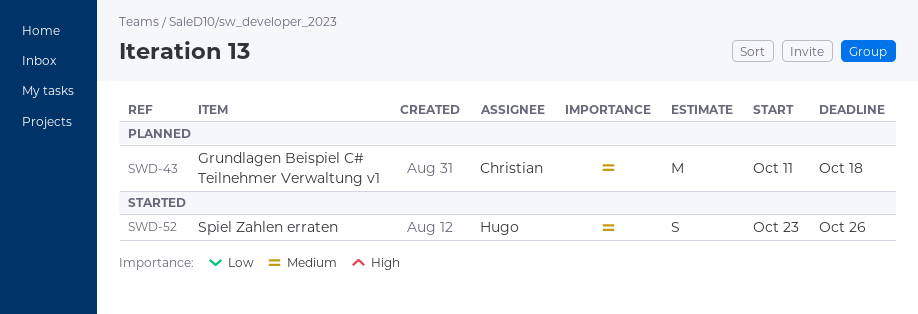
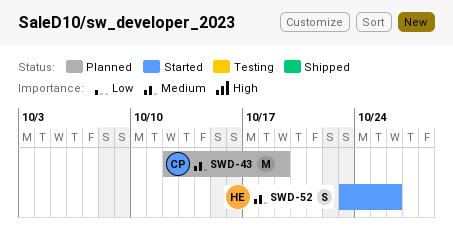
SWD-43, start: Oct 11 -> Oct 12
SWD-43, due: Oct 18 -> Oct 19

